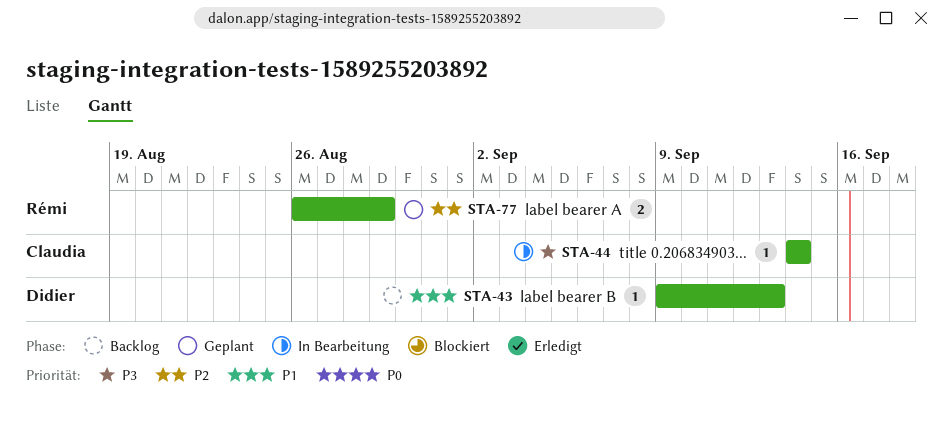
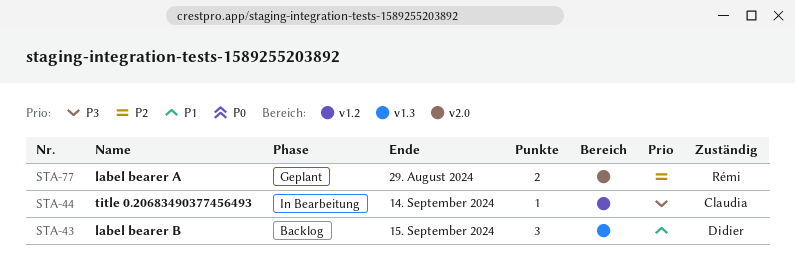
STA-43, estimate: 1 -> 3
STA-43, due: Sep 13 -> Sep 15

